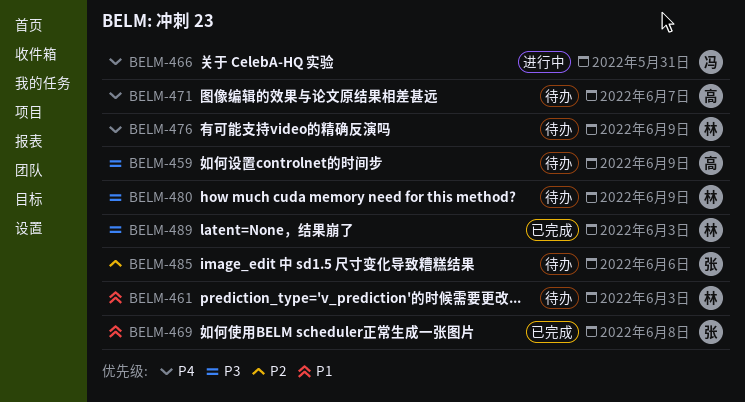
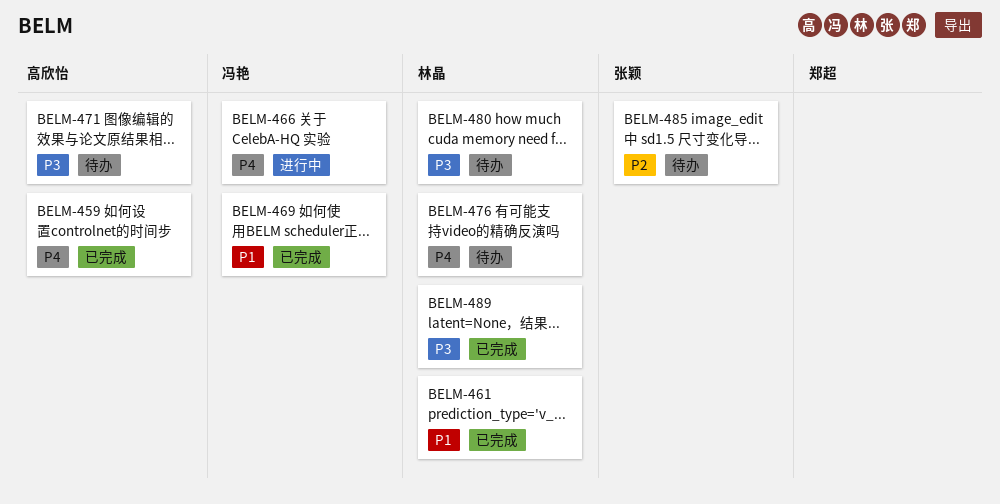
BELM-459, status: 待办 -> 已完成
BELM-459, priority: P3 -> P4
BELM-461, status: 待办 -> 已完成
BELM-469, owner: 张颖 -> 冯艳
BELM-471, priority: P4 -> P3

